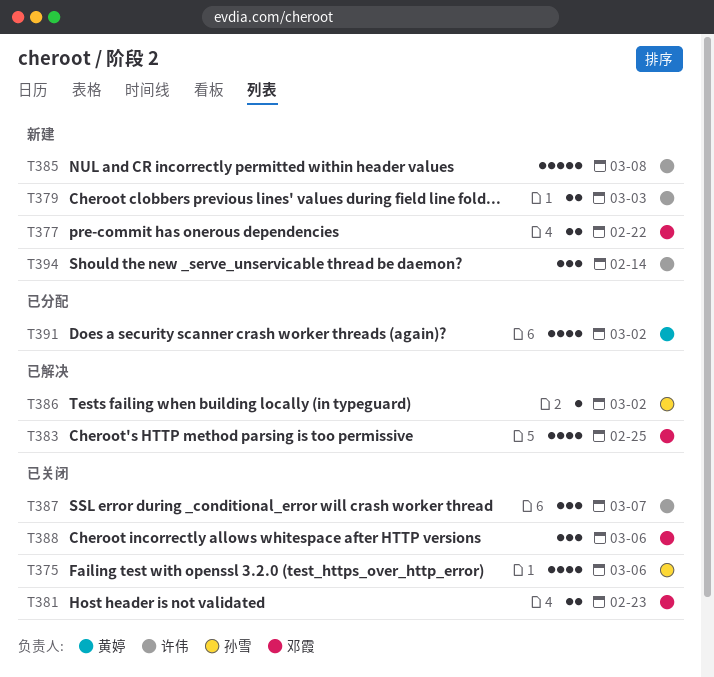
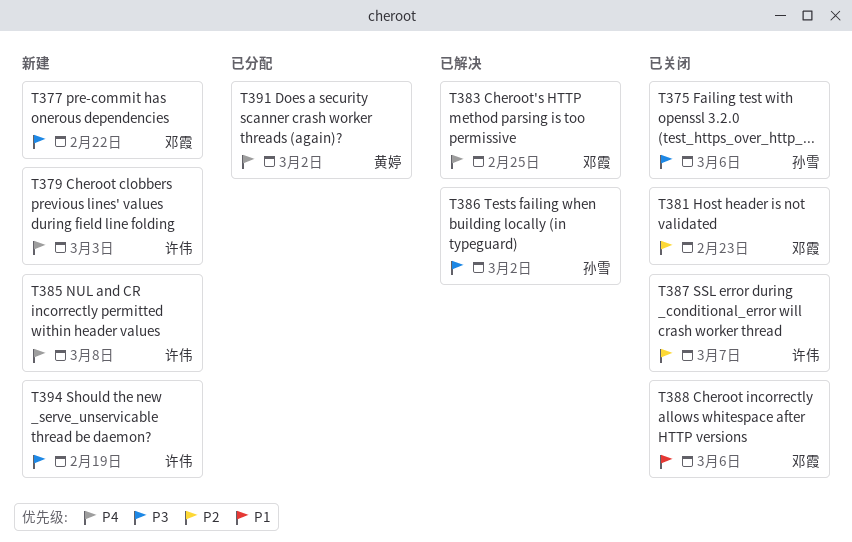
T394, due: Feb 14 -> Feb 19

